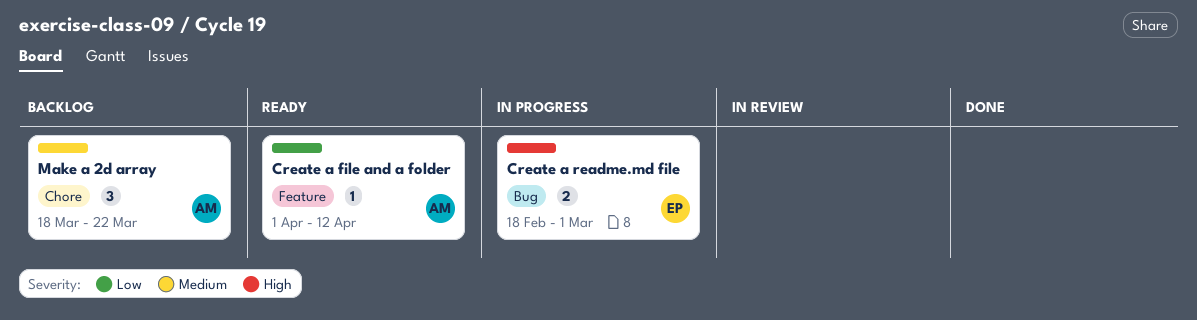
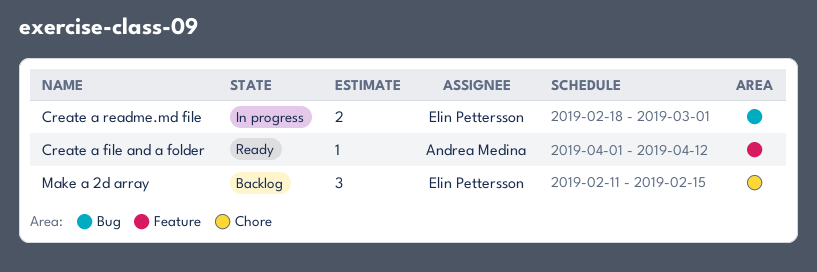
Make a 2d array, owner: Andrea Medina -> Elin Pettersson
Make a 2d array, start: Mar 18 -> Feb 11
Make a 2d array, due: Mar 22 -> Feb 15

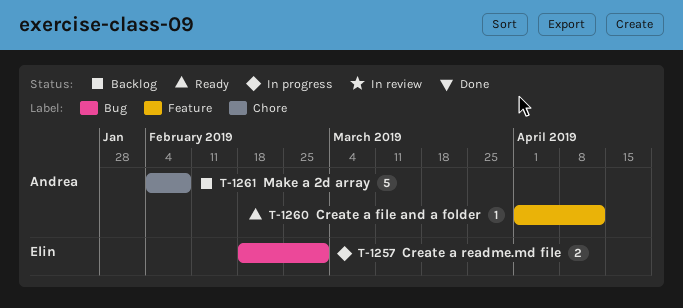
Make a 2d array, owner: Elin Pettersson -> Andrea Medina
Make a 2d array, estimate: 3 -> 5
Make a 2d array, start: Feb 11 -> Feb 4
Make a 2d array, due: Feb 15 -> Feb 8

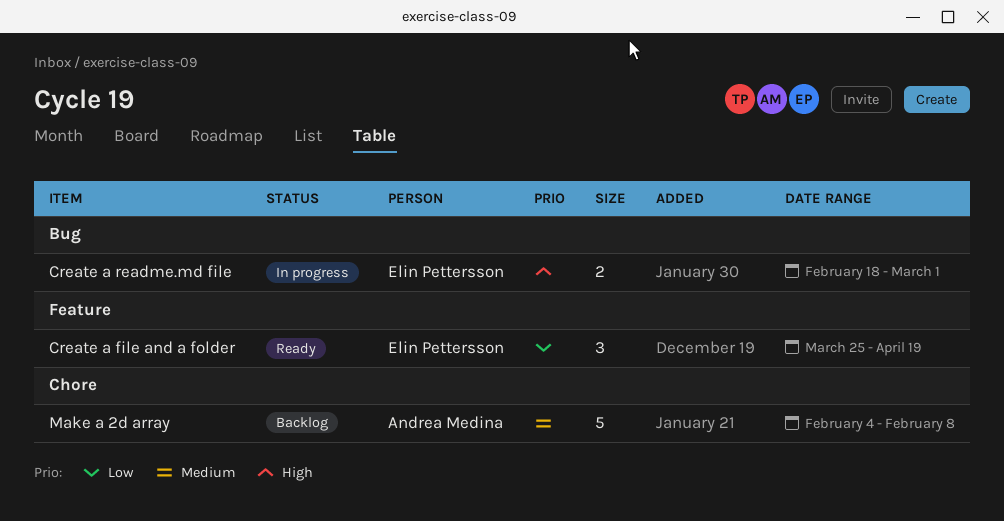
Create a file and a folder, owner: Andrea Medina -> Elin Pettersson
Create a file and a folder, estimate: 1 -> 3
Create a file and a folder, start: Apr 1 -> Mar 25
Create a file and a folder, due: Apr 12 -> Apr 19

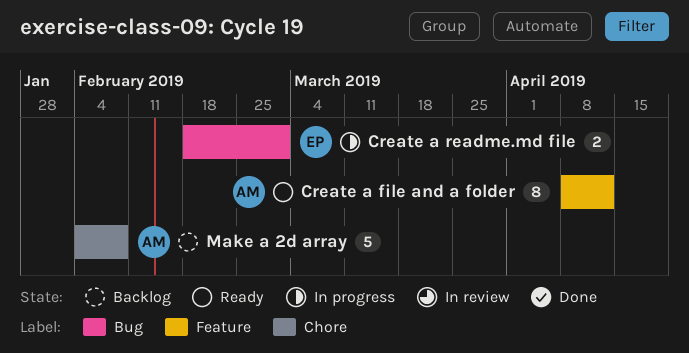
Create a file and a folder, owner: Elin Pettersson -> Andrea Medina
Create a file and a folder, estimate: 3 -> 8
Create a file and a folder, start: Mar 25 -> Apr 8
Create a file and a folder, due: Apr 19 -> Apr 12

